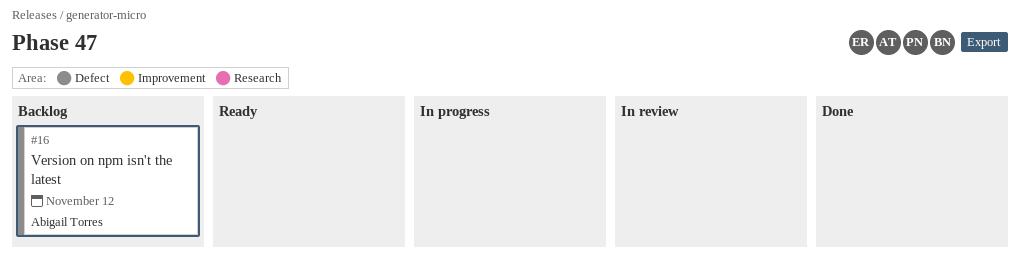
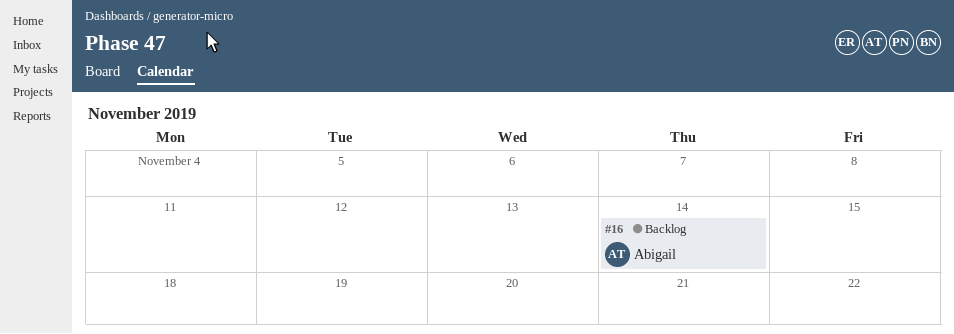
#16, due: Nov 12 -> Nov 14

